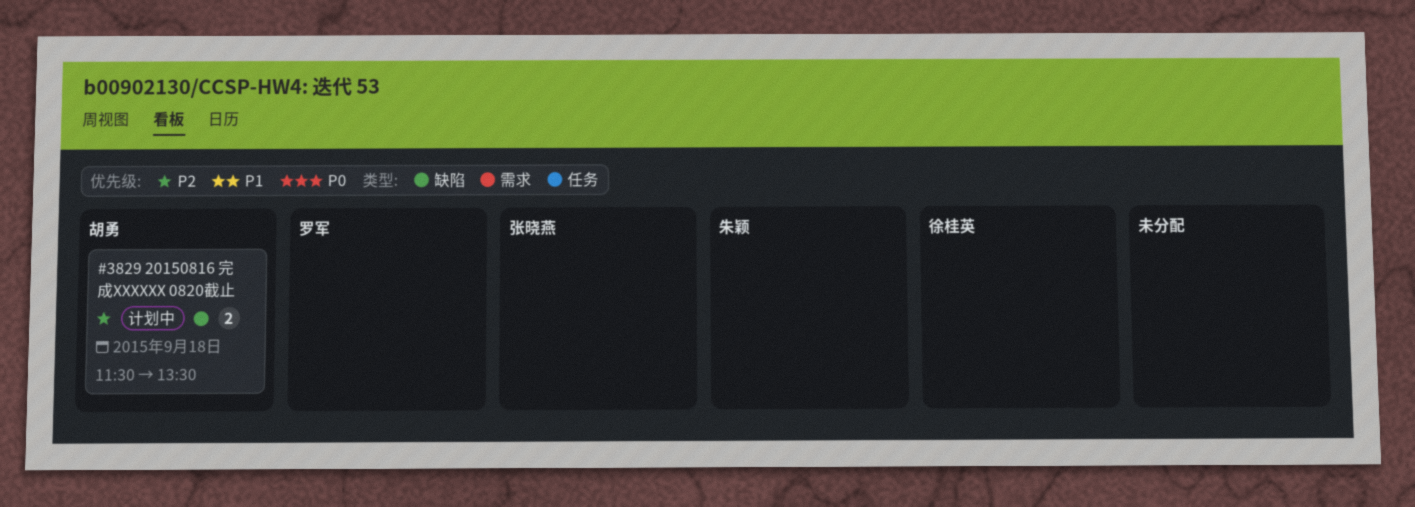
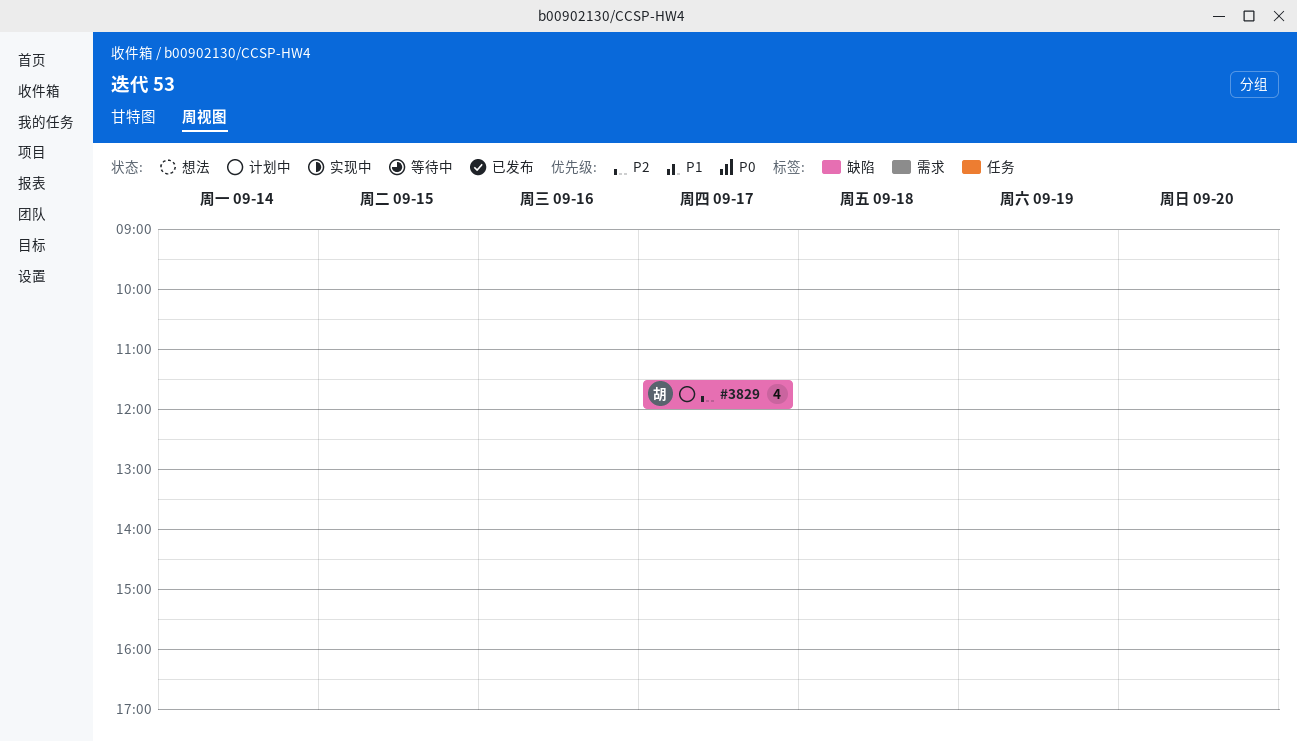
#3829, estimate: 2 -> 4
#3829, day: Sep 18 -> Sep 17
#3829, ends: 13:30 -> 12:00

